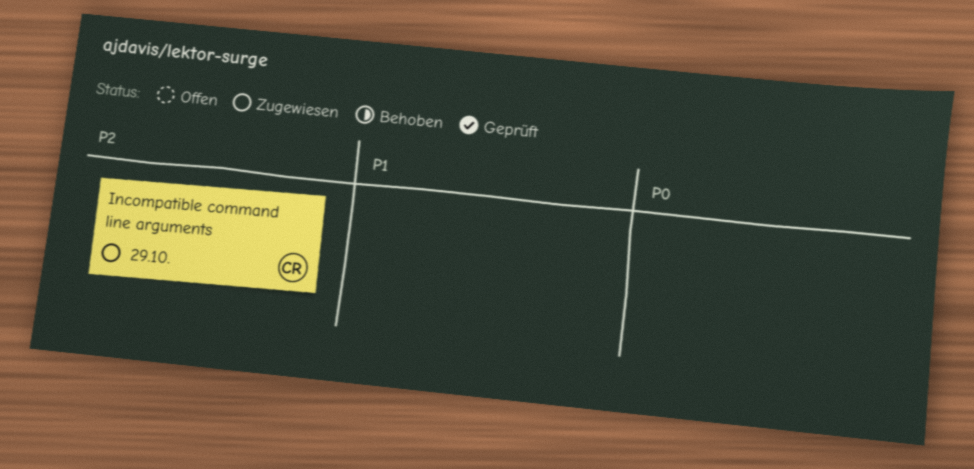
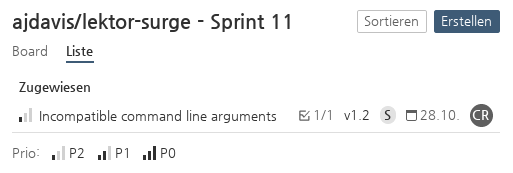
Incompatible command line arguments, due: Oct 29 -> Oct 28

